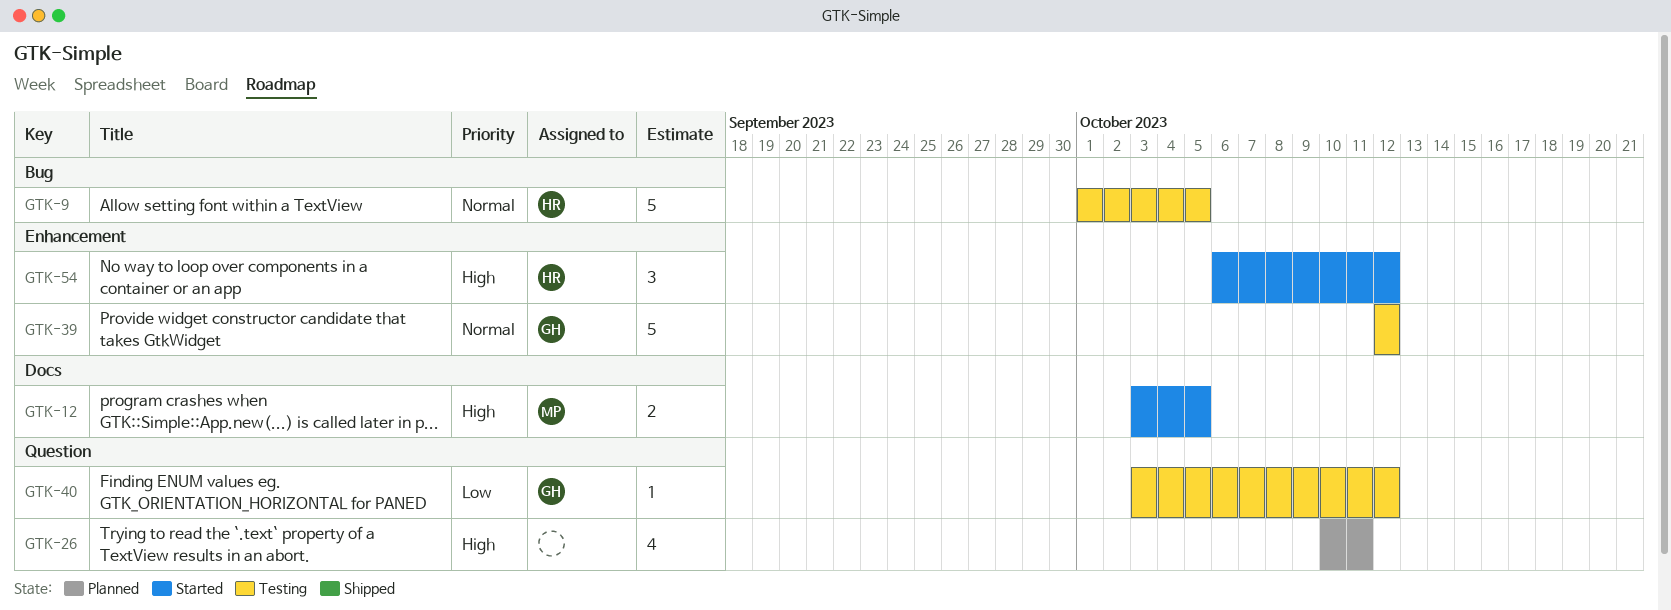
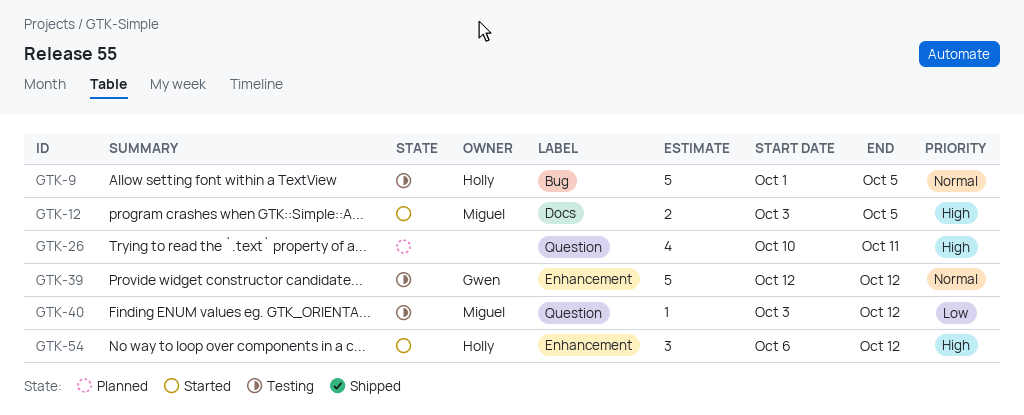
GTK-40, owner: Gwen -> Miguel

